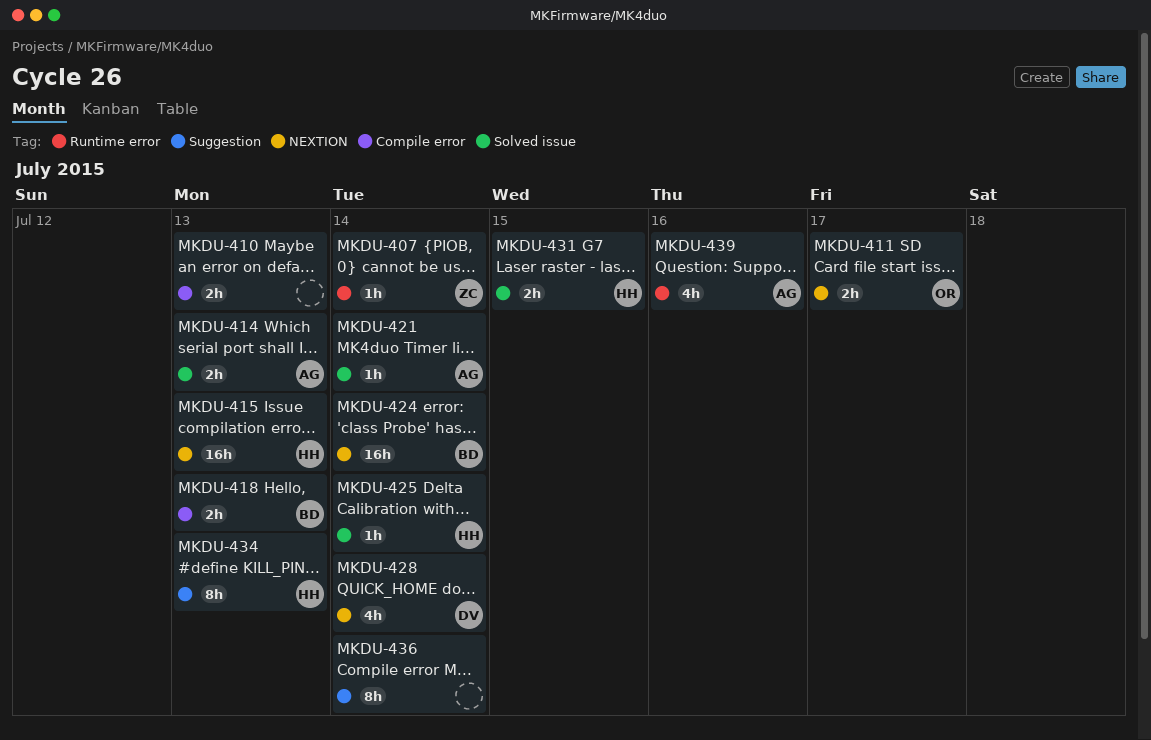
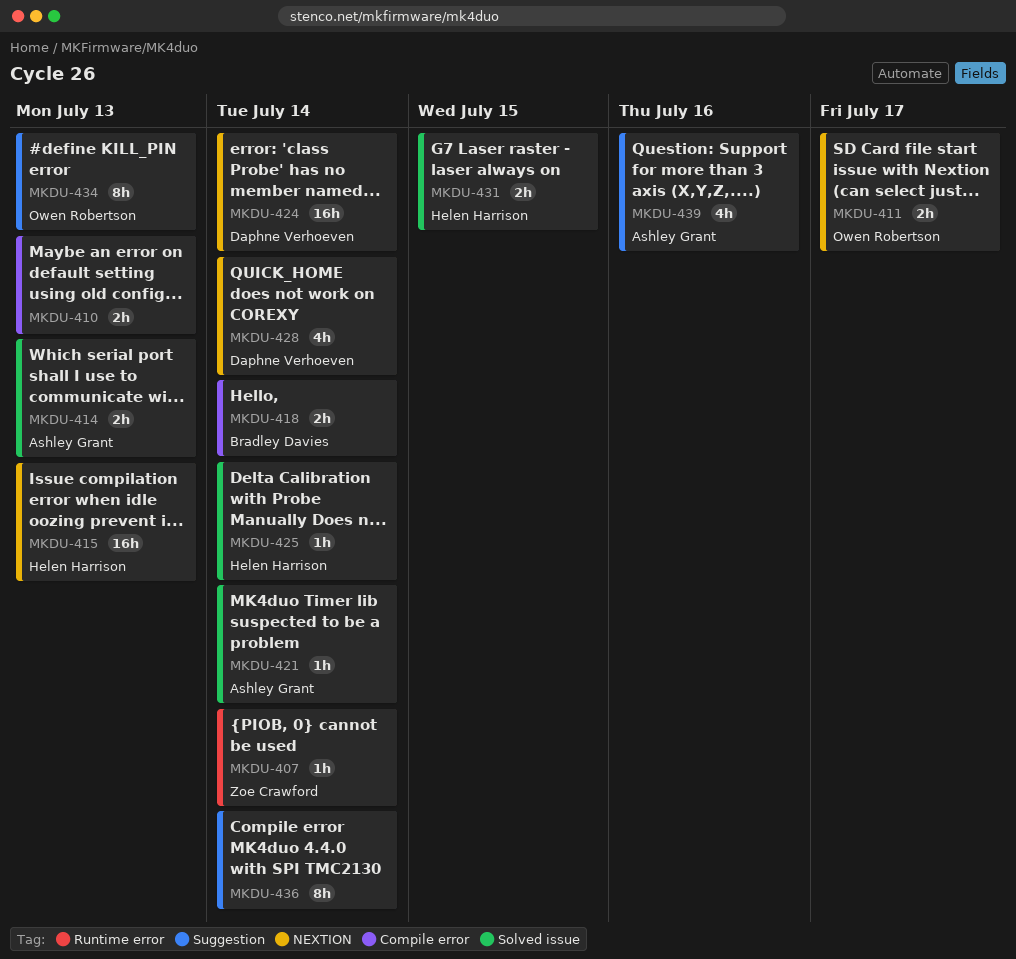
MKDU-418, due: Jul 13 -> Jul 14
MKDU-424, owner: Bradley Davies -> Daphne Verhoeven
MKDU-434, owner: Helen Harrison -> Owen Robertson
MKDU-439, label: Runtime error -> Suggestion

